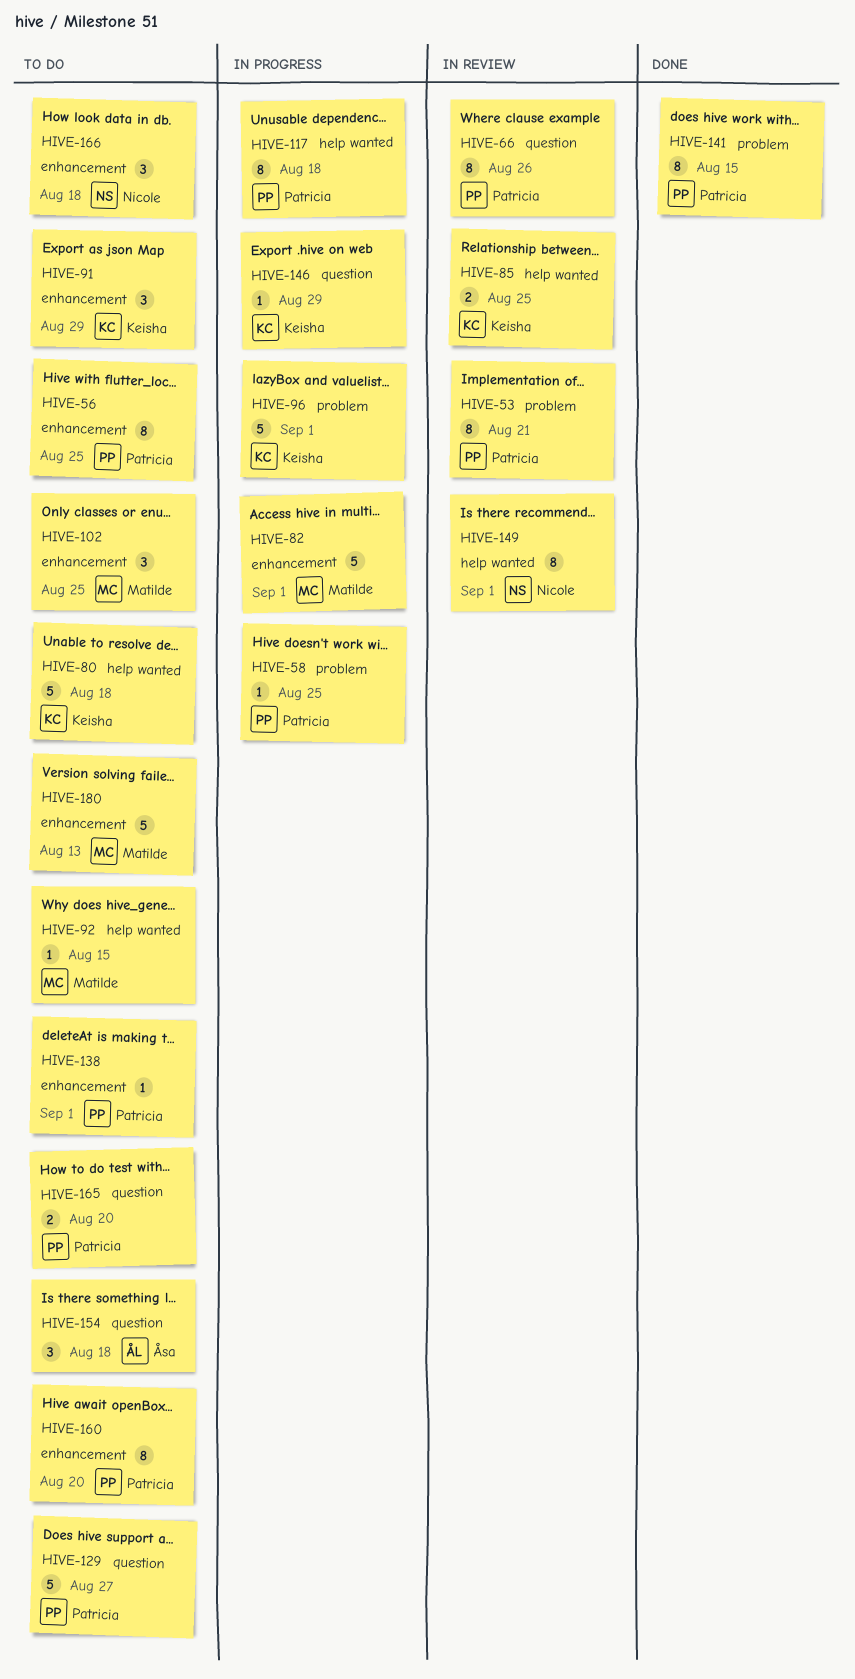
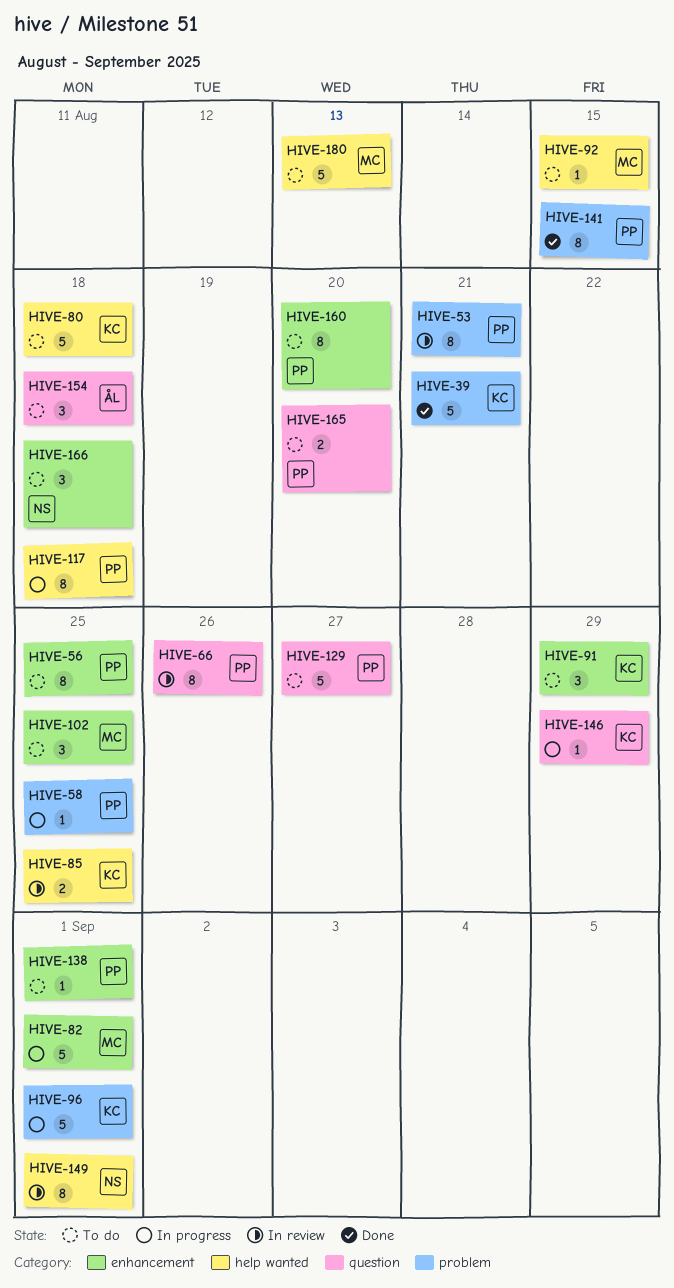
HIVE-39: none -> present
HIVE-180, label: enhancement -> help wanted

